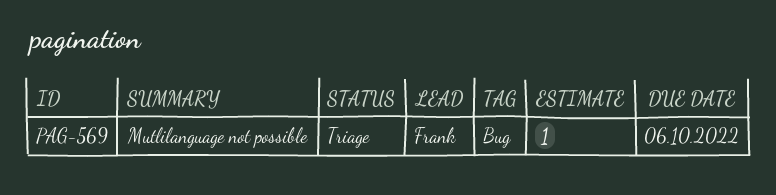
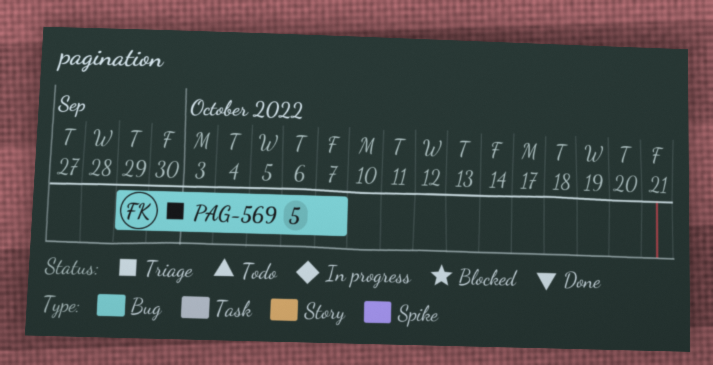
PAG-569, estimate: 1 -> 5
PAG-569, due: Oct 6 -> Oct 7

